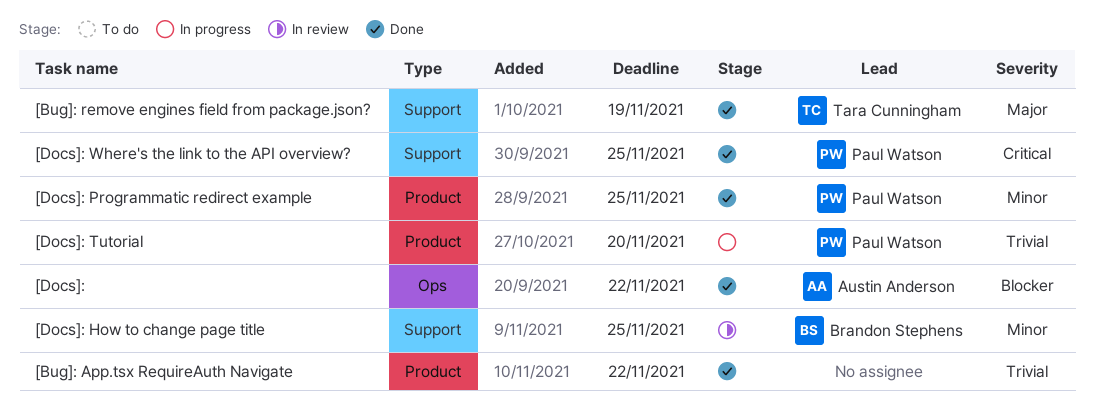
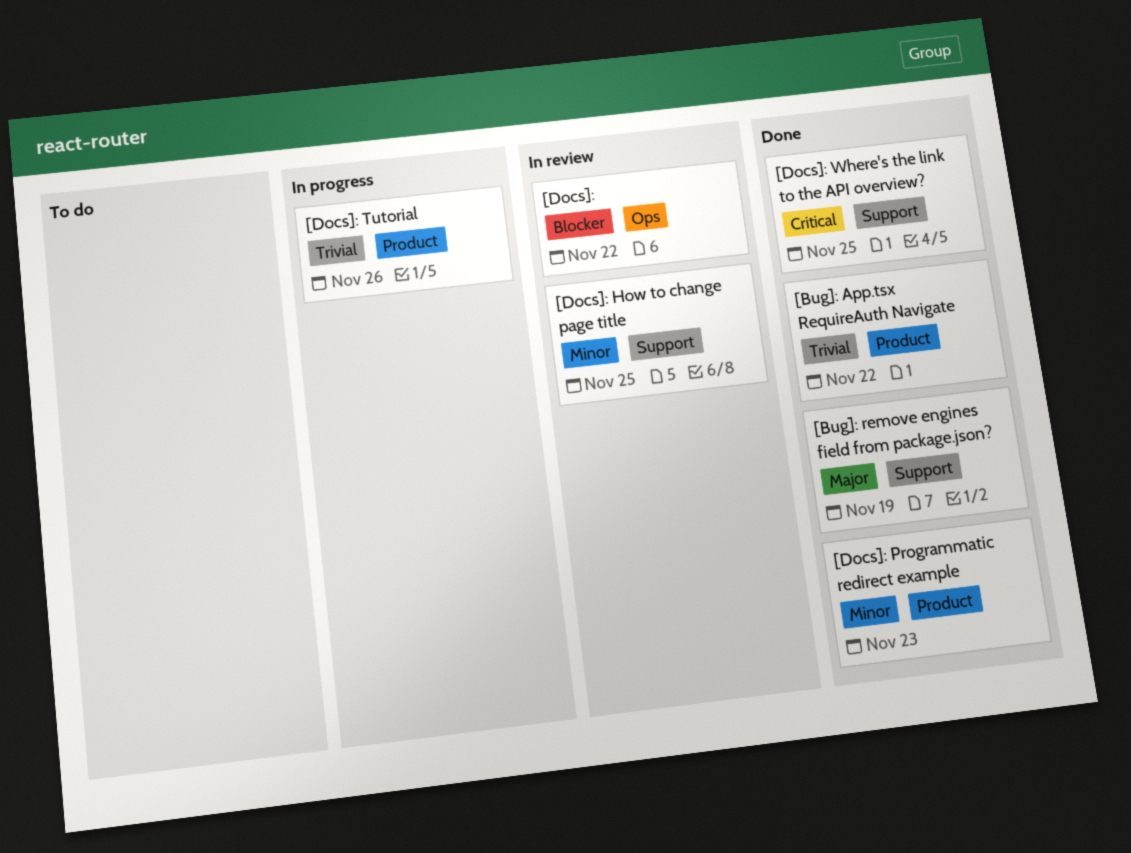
[Docs]:, status: Done -> In review
[Docs]: Programmatic redirect example, due: Nov 25 -> Nov 23
[Docs]: Tutorial, due: Nov 20 -> Nov 26

